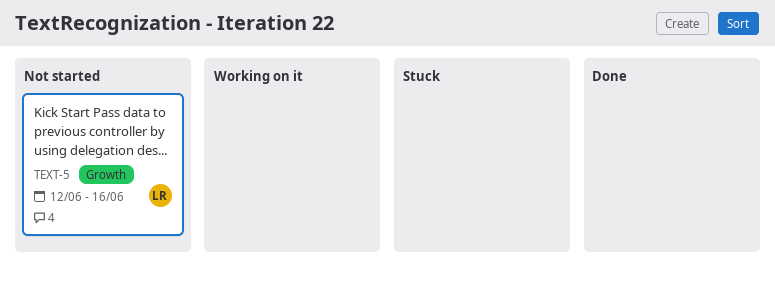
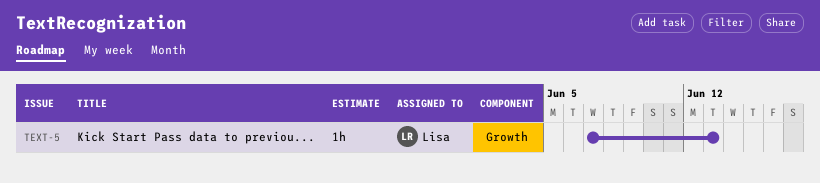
TEXT-5, start: Jun 12 -> Jun 7
TEXT-5, due: Jun 16 -> Jun 13

